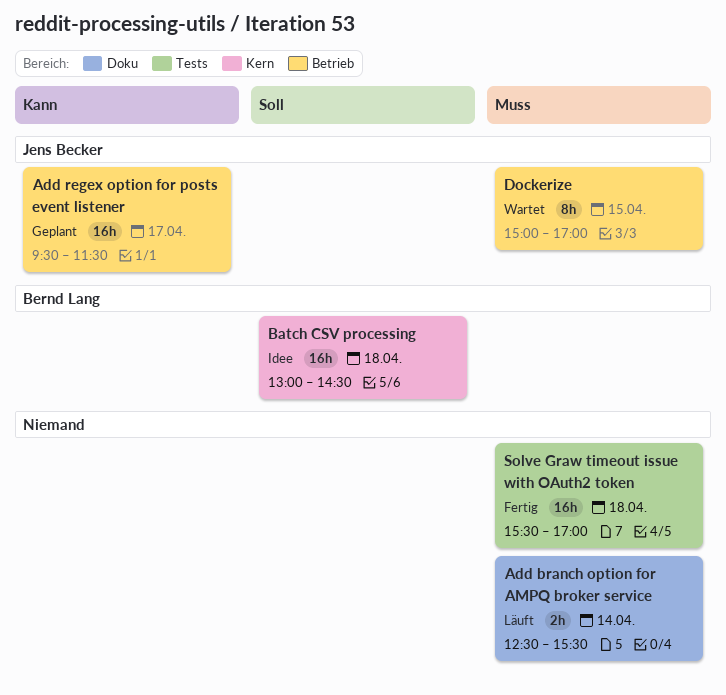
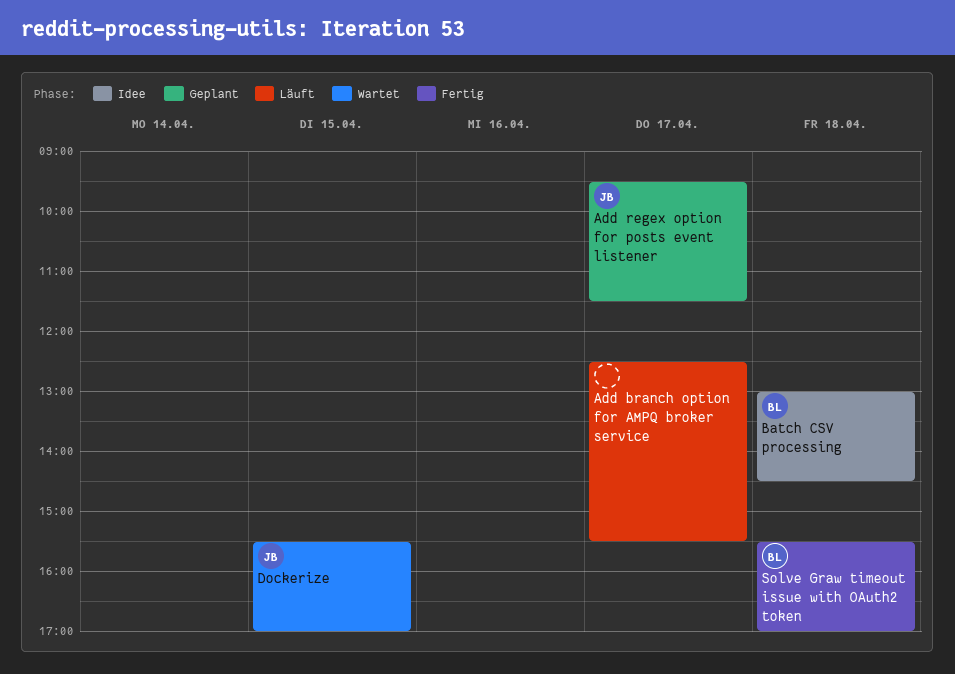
Add branch option for AMPQ broker service, day: Apr 14 -> Apr 17
Dockerize, begins: 15:00 -> 15:30
Solve Graw timeout issue with OAuth2 token, owner: none -> Bernd Lang

